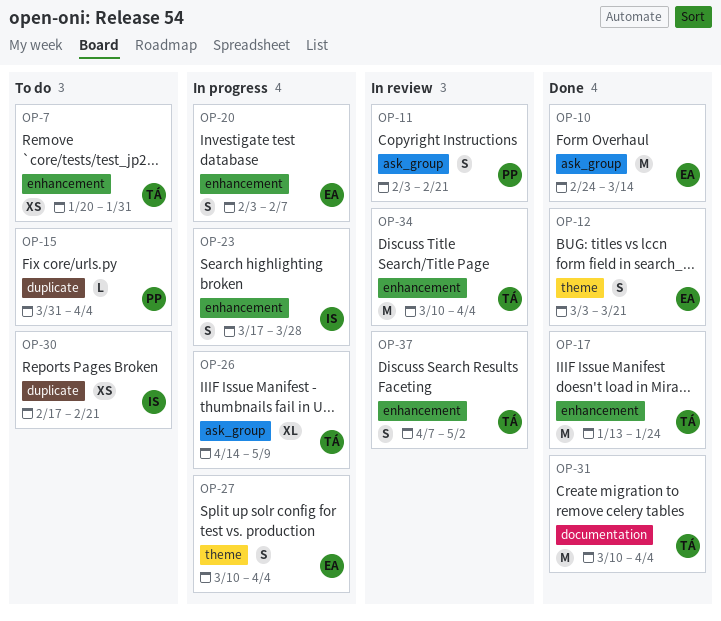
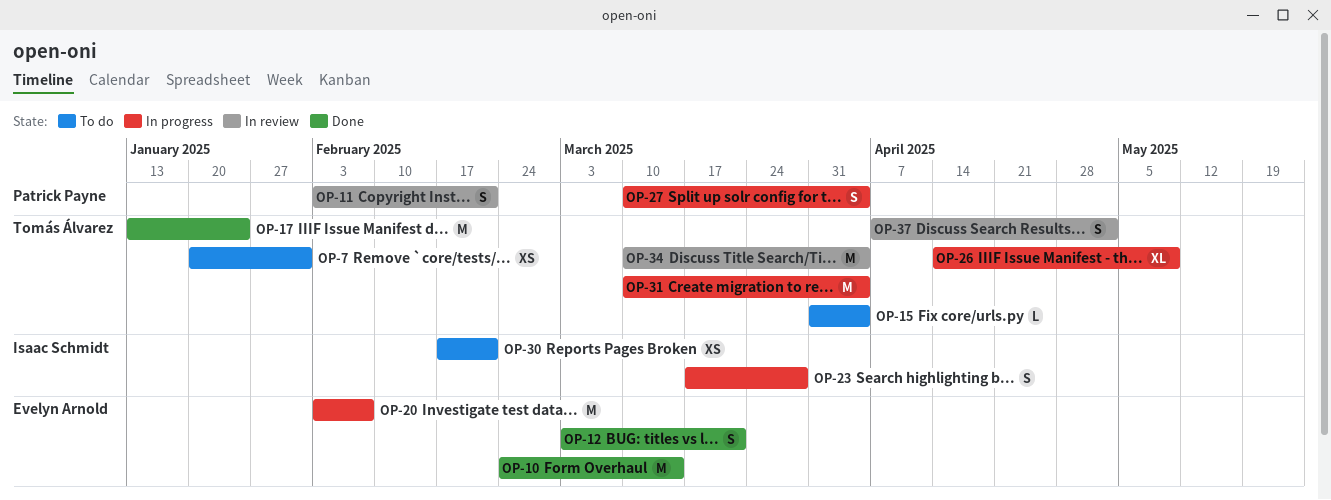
OP-15, owner: Patrick Payne -> Tomás Álvarez
OP-20, estimate: S -> M
OP-27, owner: Evelyn Arnold -> Patrick Payne
OP-31, status: Done -> In progress

